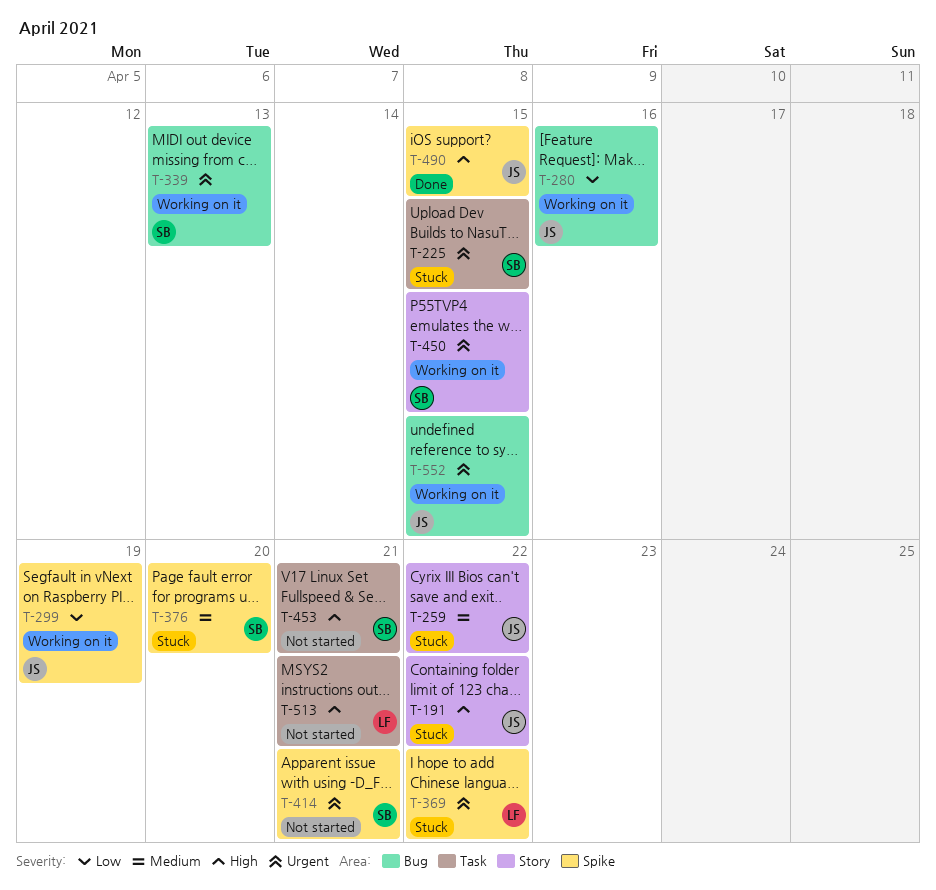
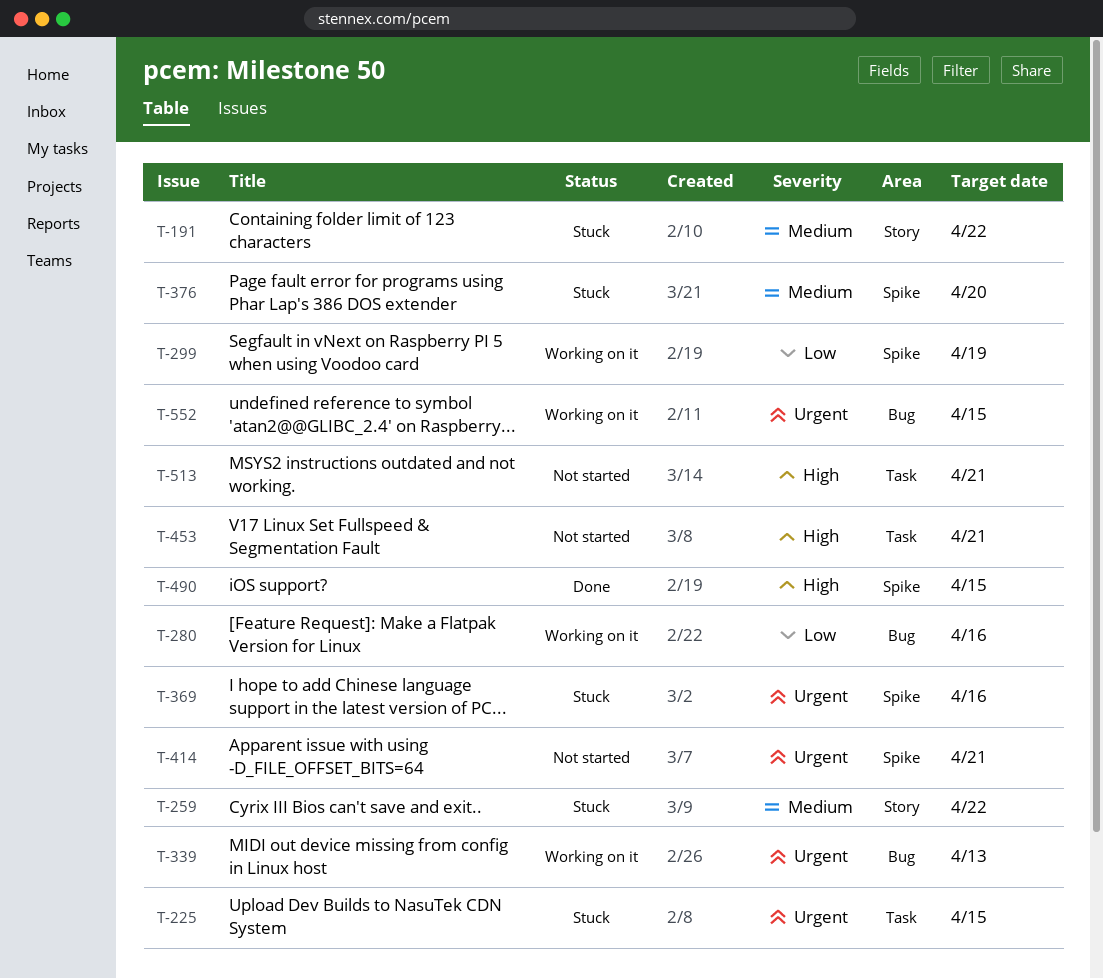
T-191, priority: High -> Medium
T-369, due: Apr 22 -> Apr 16
T-450: present -> none

